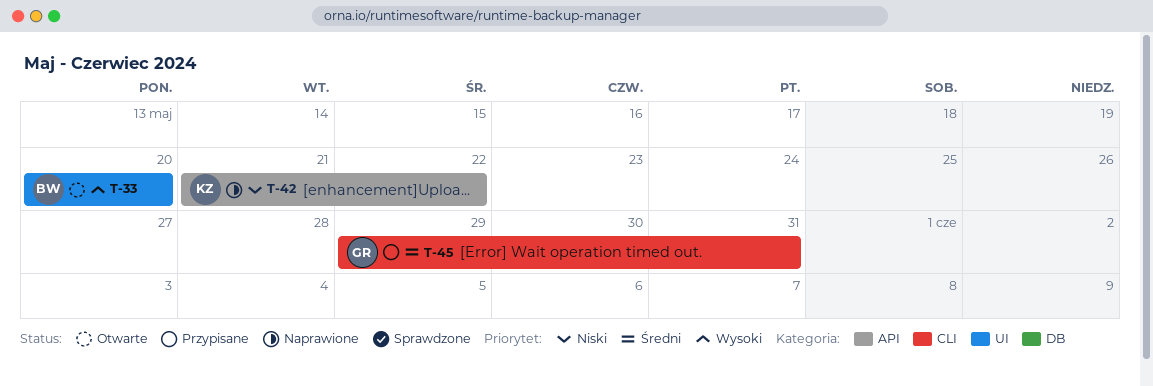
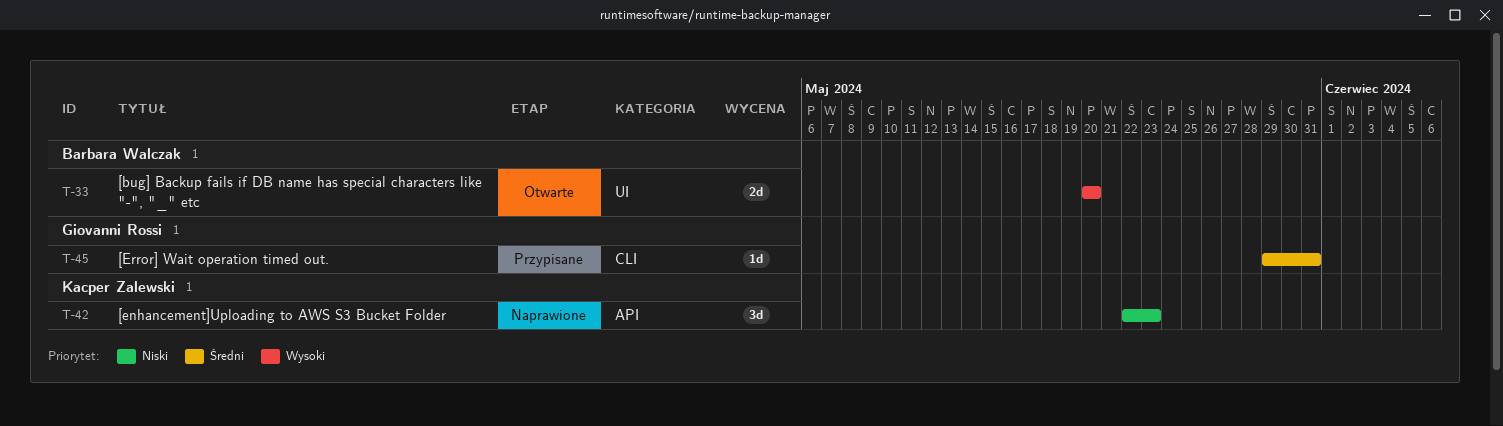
T-42, start: May 21 -> May 22
T-42, due: May 22 -> May 23

